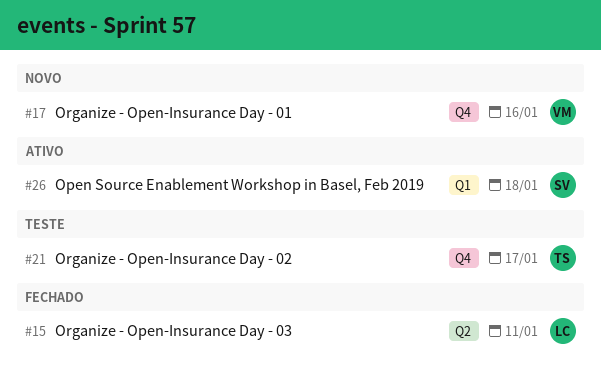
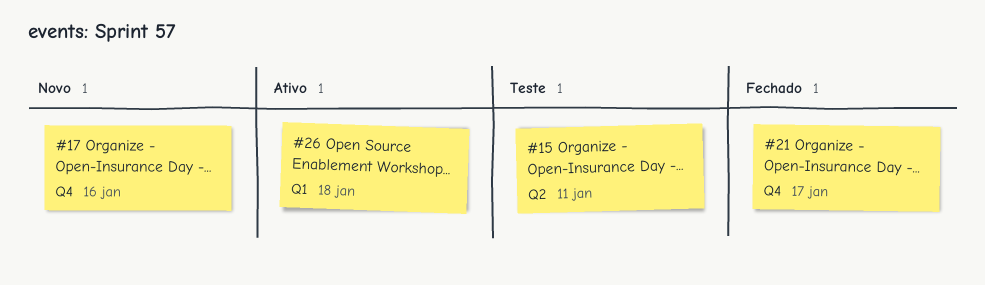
#15, status: Fechado -> Teste
#21, status: Teste -> Fechado

